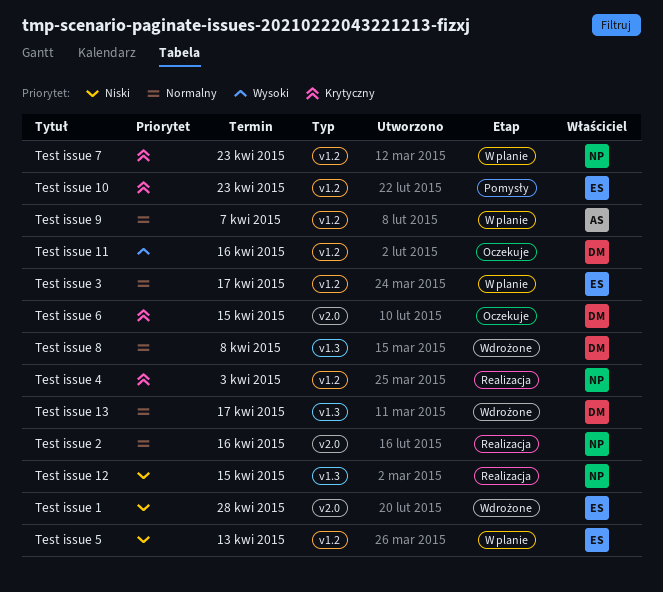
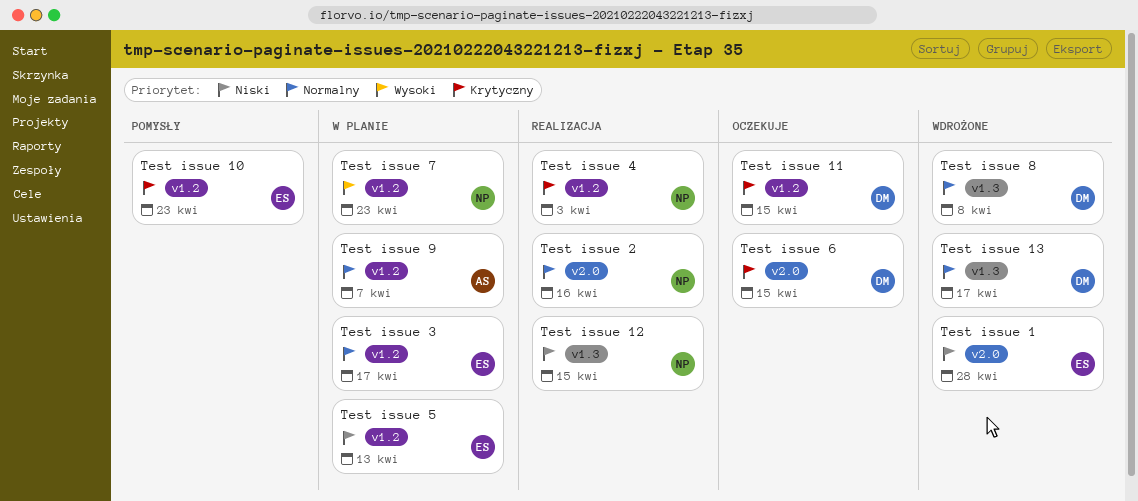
Test issue 11, priority: Wysoki -> Krytyczny
Test issue 11, due: Apr 16 -> Apr 15
Test issue 7, priority: Krytyczny -> Wysoki

